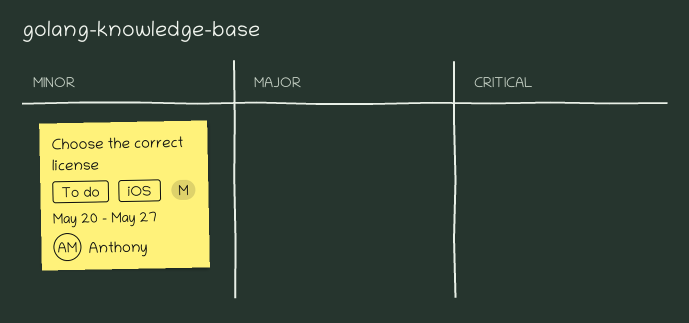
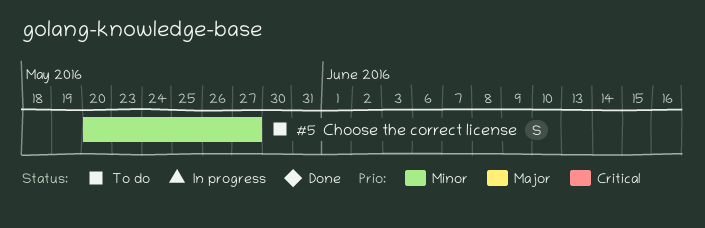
Choose the correct license, estimate: M -> S

